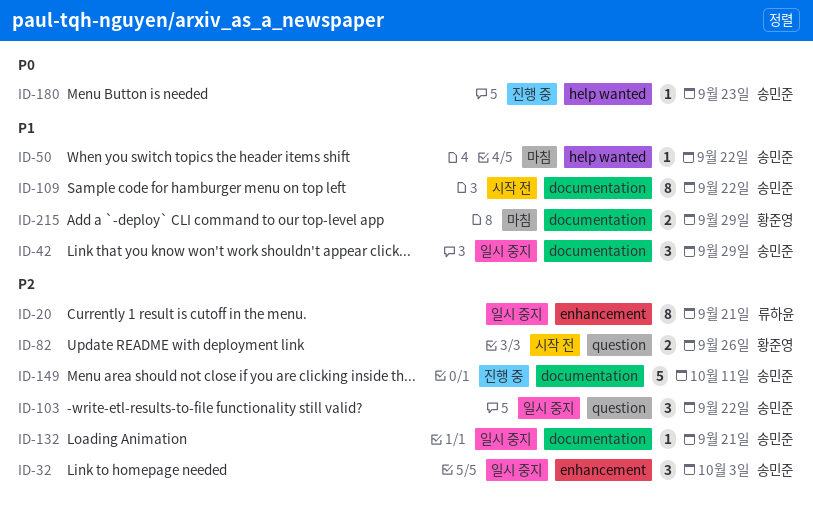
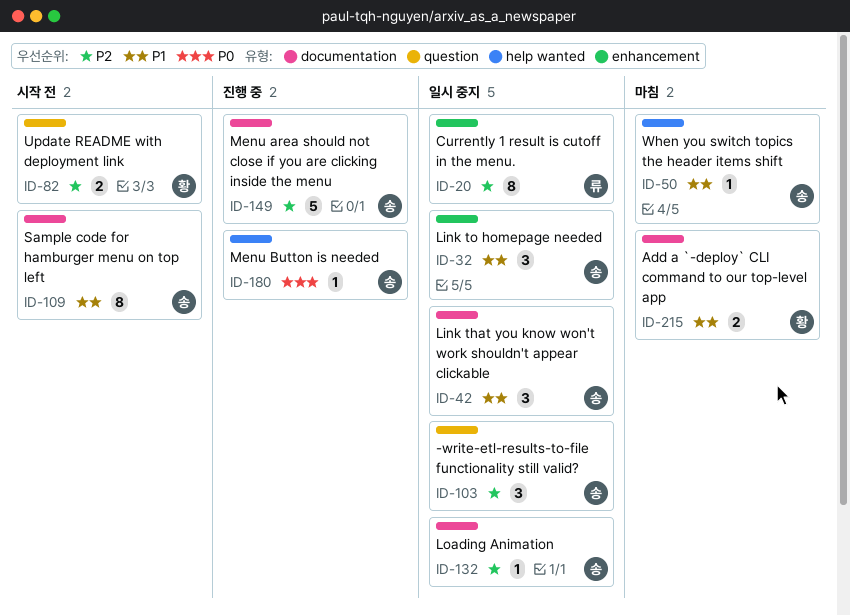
ID-32, priority: P2 -> P1

